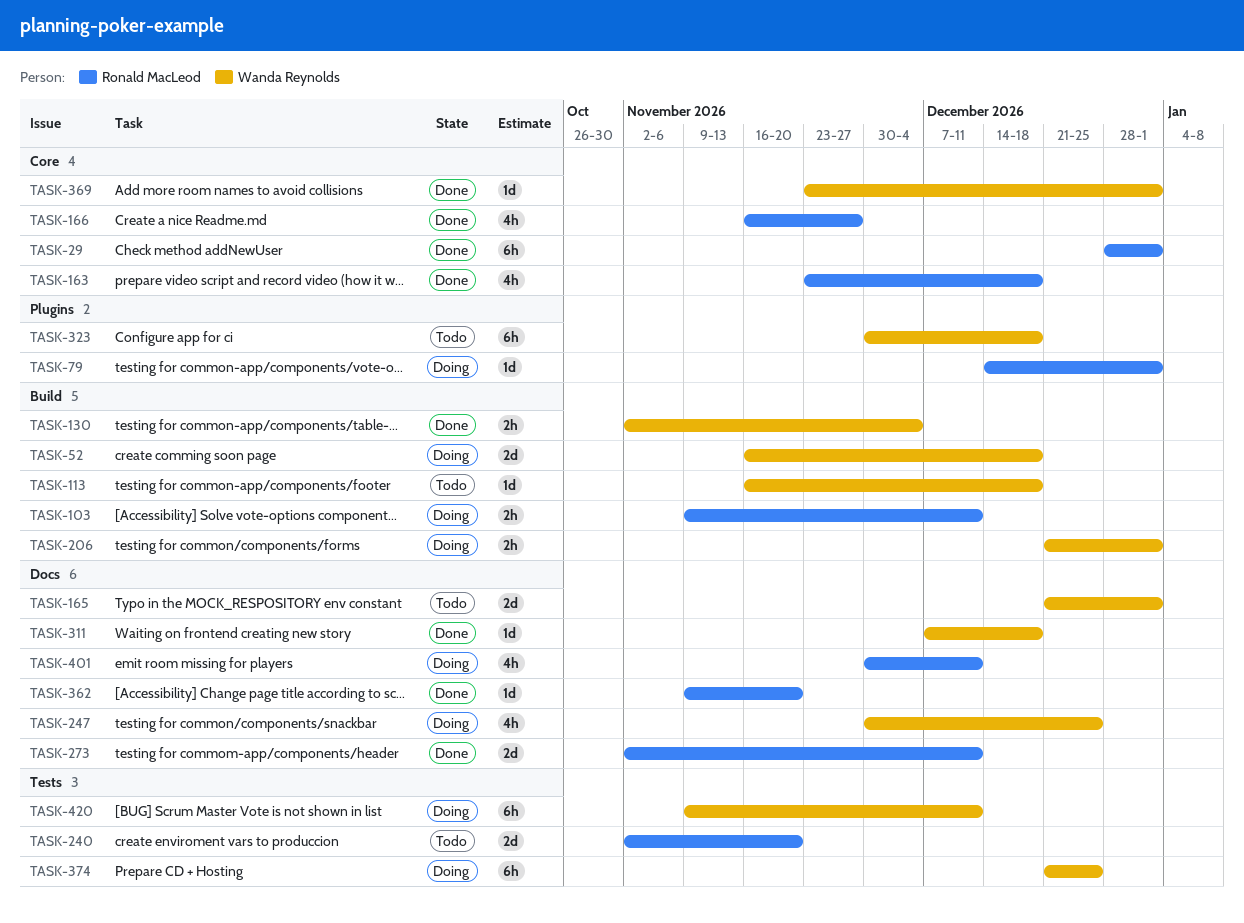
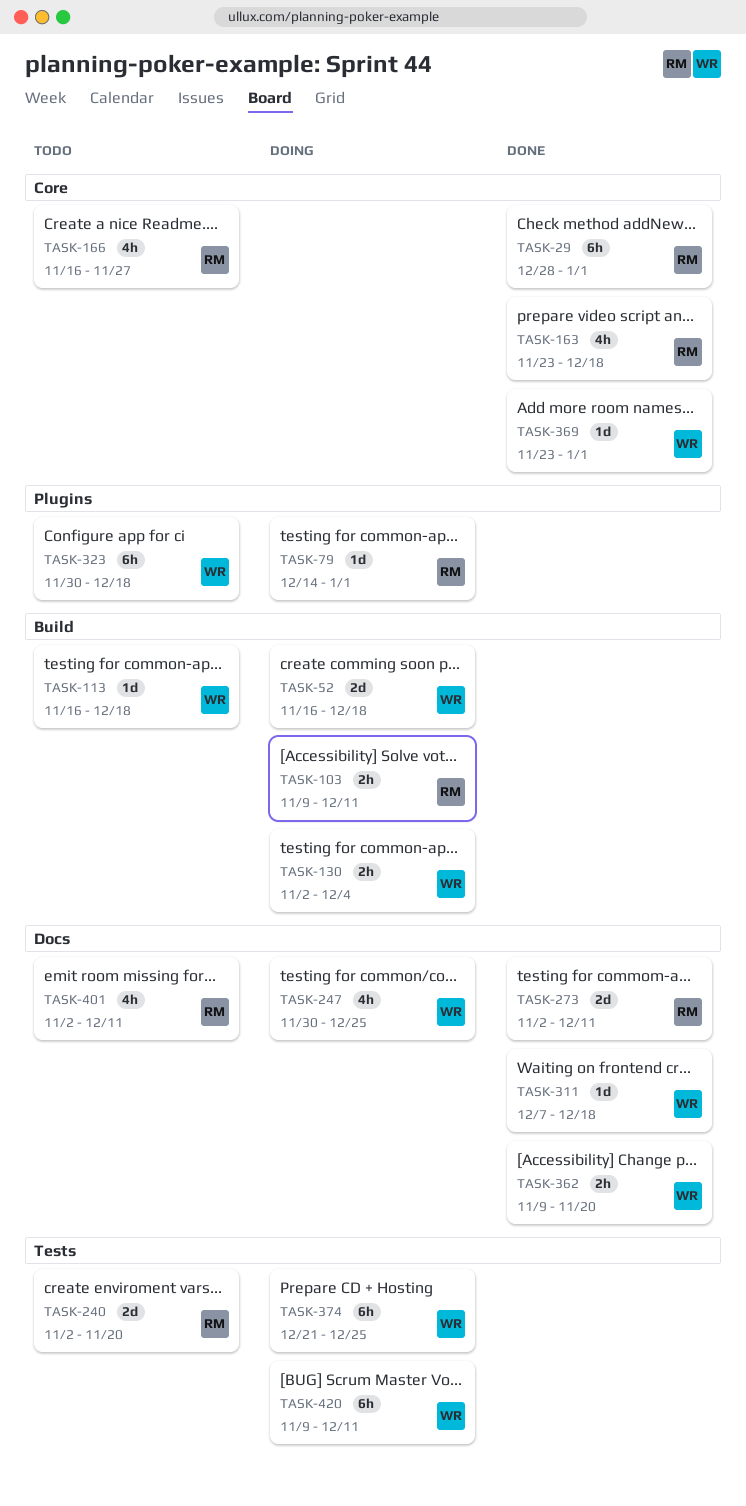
TASK-130, status: Done -> Doing
TASK-165: present -> none
TASK-166, status: Done -> Todo
TASK-206: present -> none
TASK-362, owner: Ronald MacLeod -> Wanda Reynolds
TASK-362, estimate: 1d -> 2h
TASK-401, status: Doing -> Todo
TASK-401, start: Nov 30 -> Nov 2

